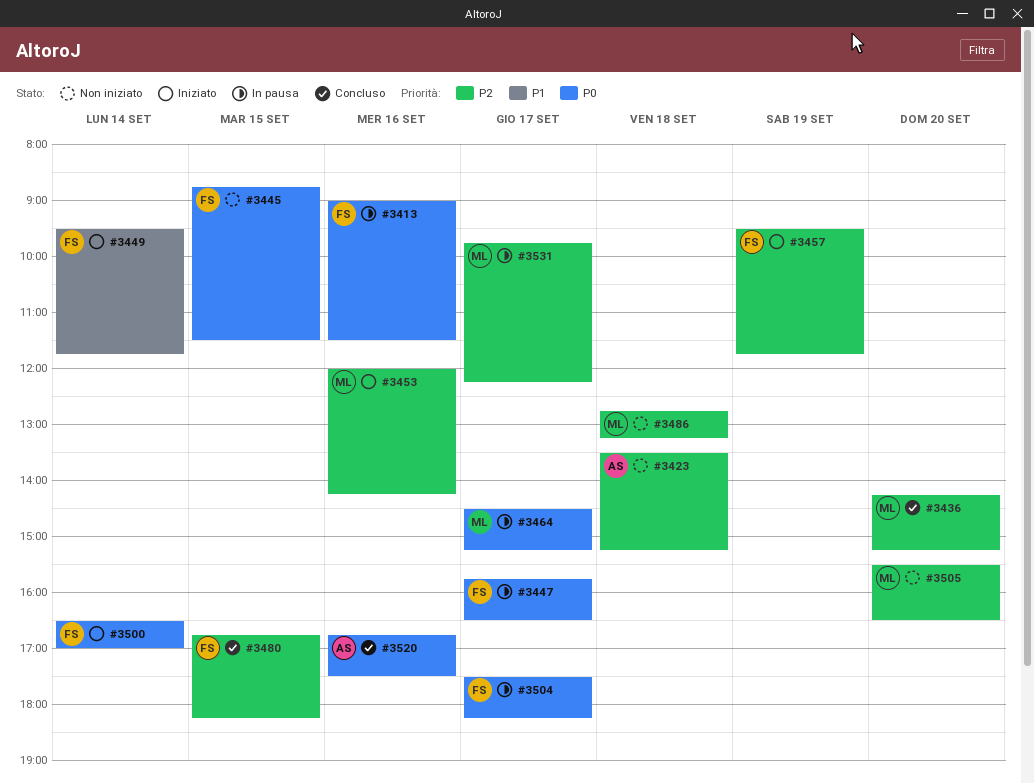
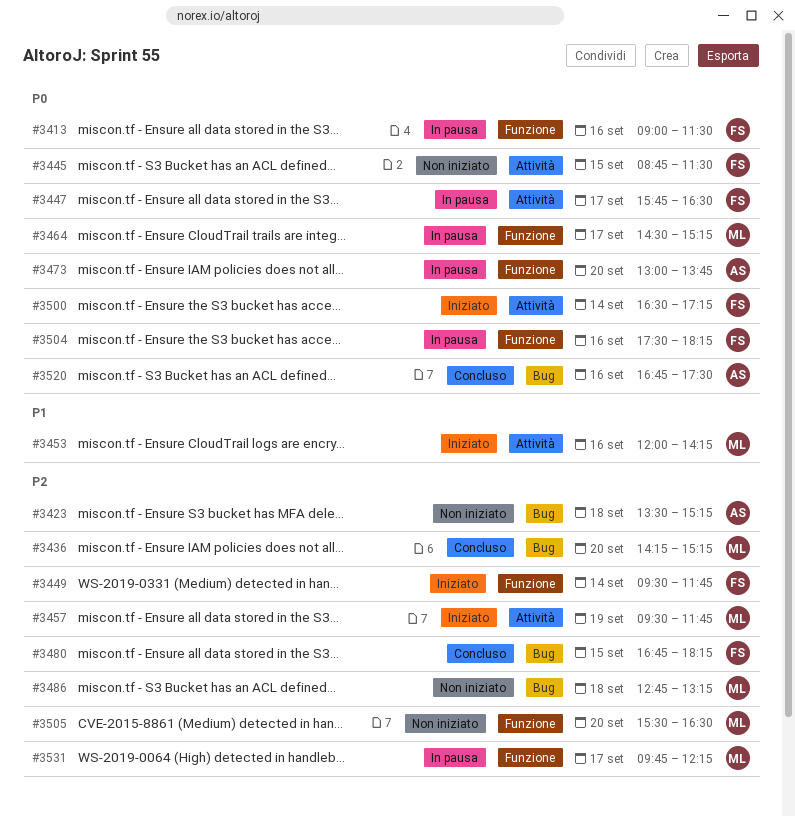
#3449, priority: P1 -> P2
#3453, priority: P2 -> P1
#3457, owner: FS -> ML
#3473: none -> present
#3500, ends: 17:00 -> 17:15
#3504, day: Sep 17 -> Sep 16

